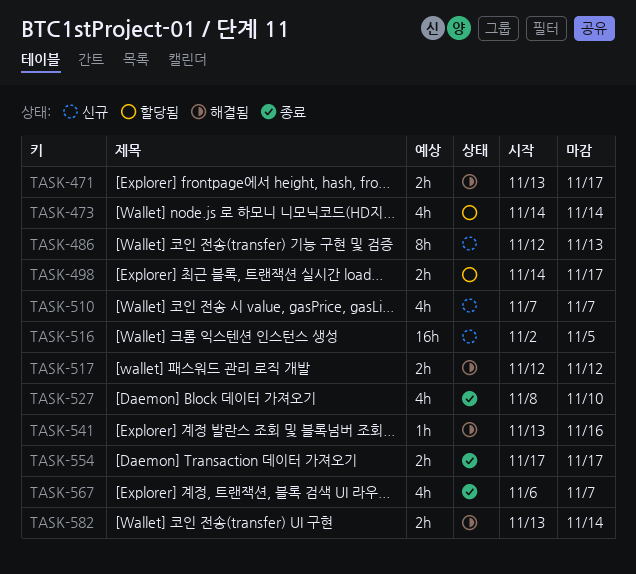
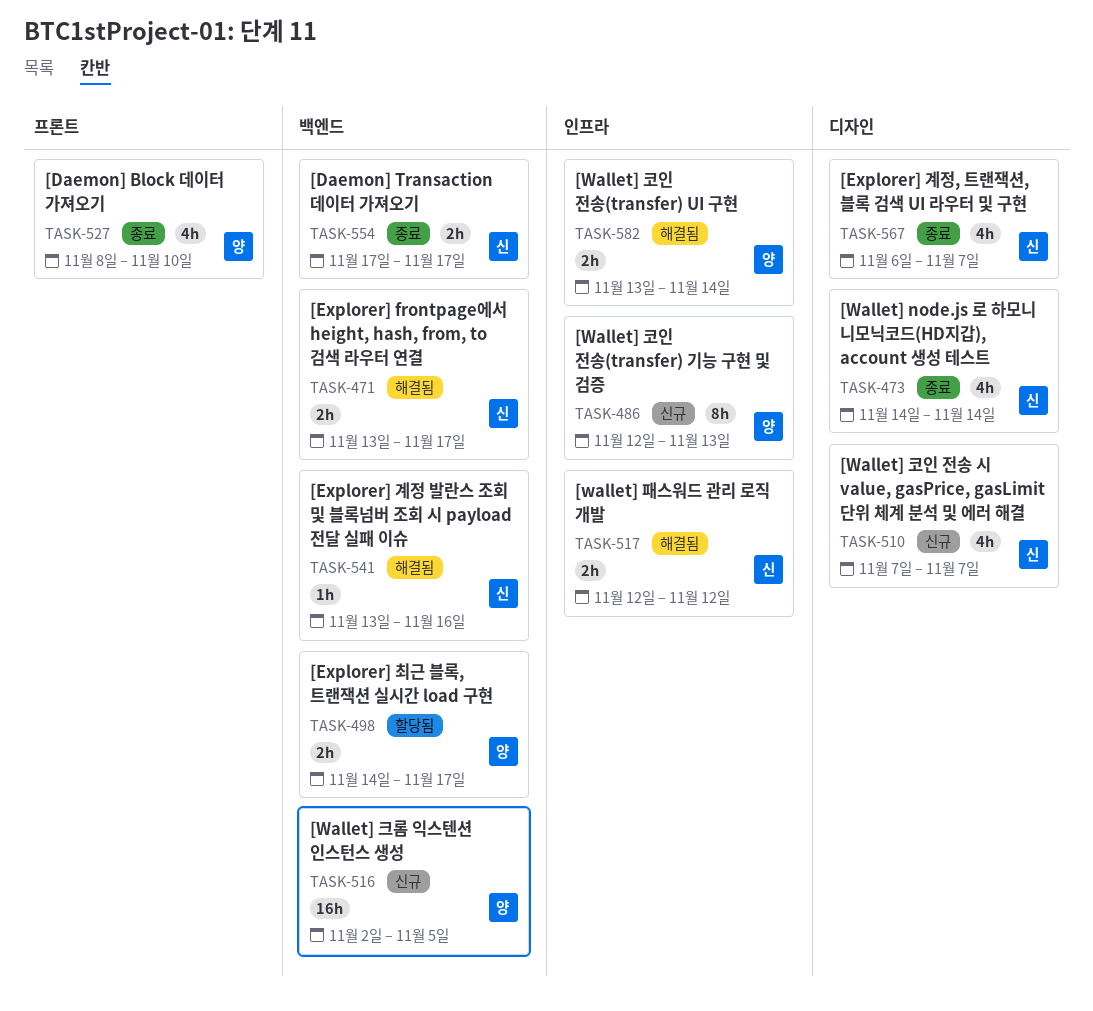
TASK-473, status: 할당됨 -> 종료

